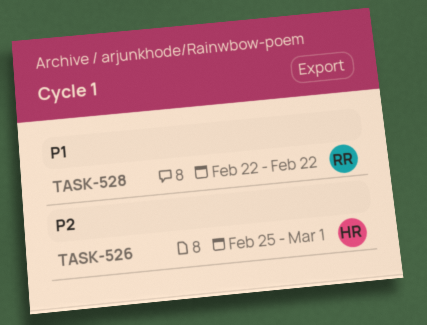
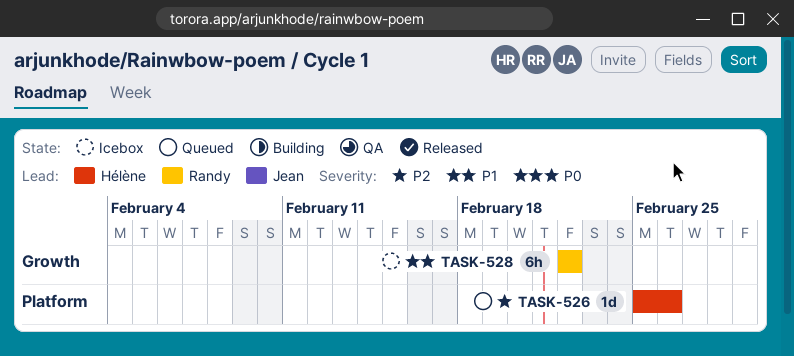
TASK-526, due: Mar 1 -> Feb 26

